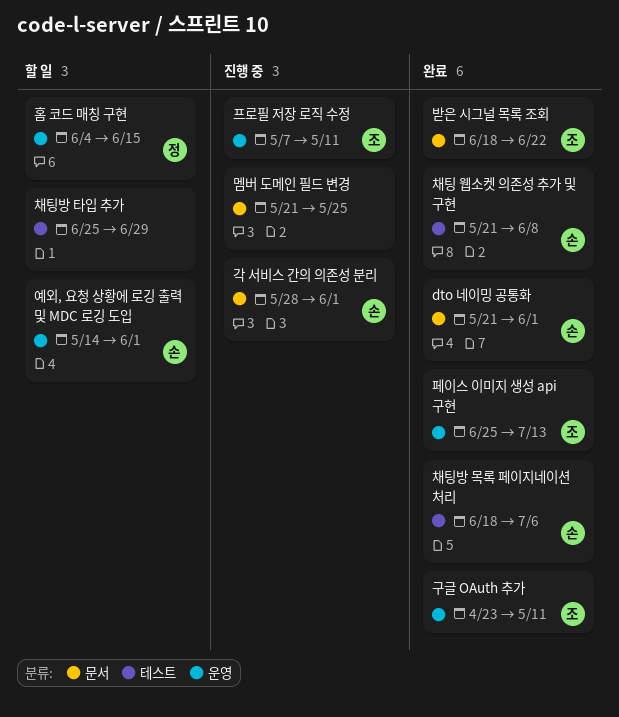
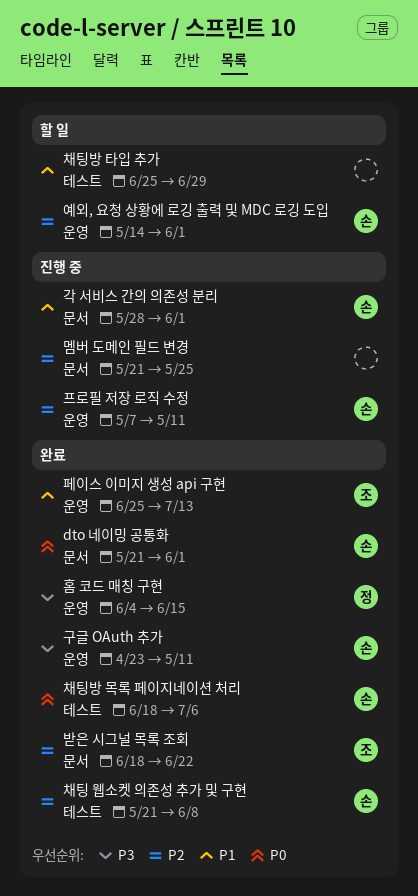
구글 OAuth 추가, owner: 조 -> 손
프로필 저장 로직 수정, owner: 조 -> 손
홈 코드 매칭 구현, status: 할 일 -> 완료

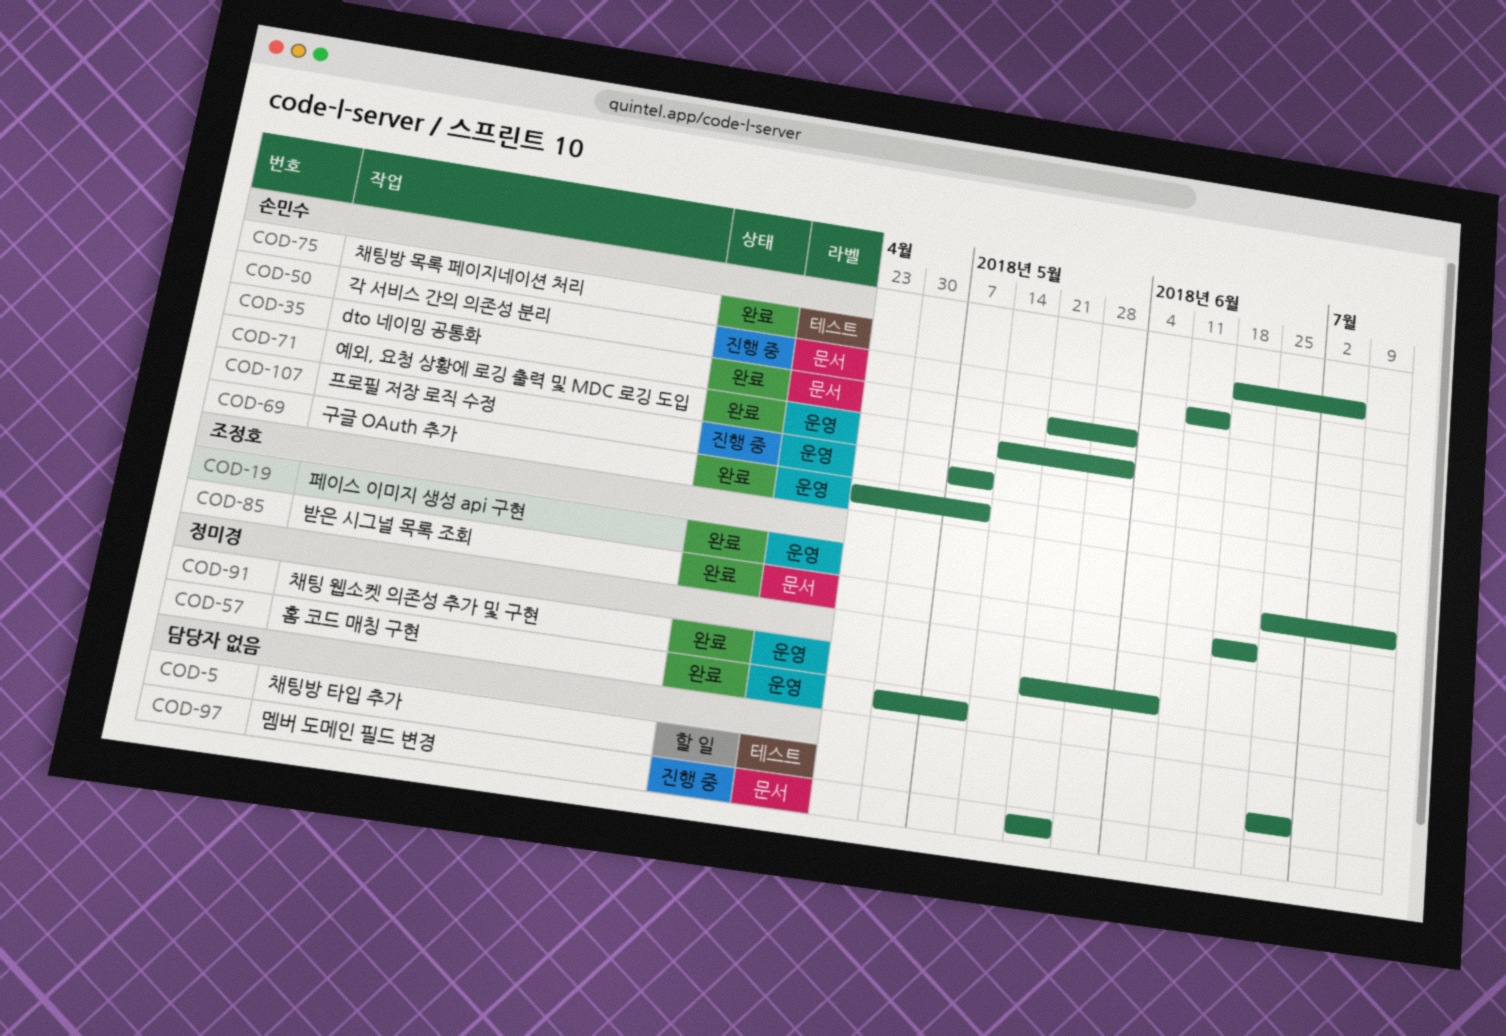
각 서비스 간의 의존성 분리, start: May 28 -> Jun 11
각 서비스 간의 의존성 분리, due: Jun 1 -> Jun 15
예외, 요청 상황에 로깅 출력 및 MDC 로깅 도입, status: 할 일 -> 완료
채팅 웹소켓 의존성 추가 및 구현, owner: 손민수 -> 정미경
채팅 웹소켓 의존성 추가 및 구현, label: 테스트 -> 운영
홈 코드 매칭 구현, start: Jun 4 -> Apr 30
홈 코드 매칭 구현, due: Jun 15 -> May 11

